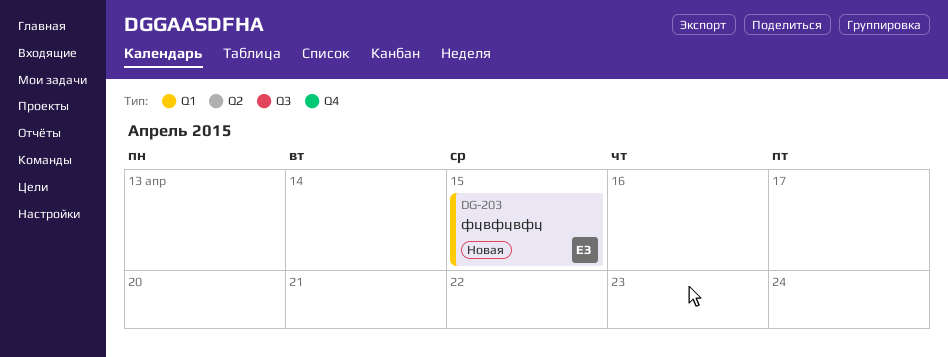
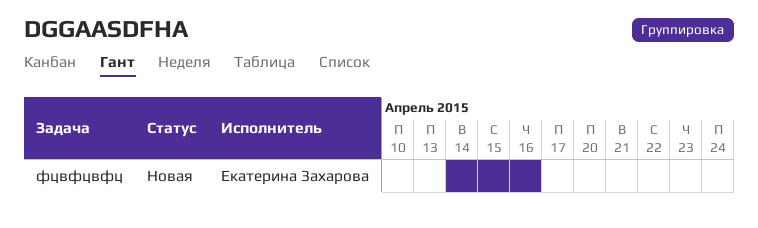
фцвфцвфц, due: Apr 15 -> Apr 16

